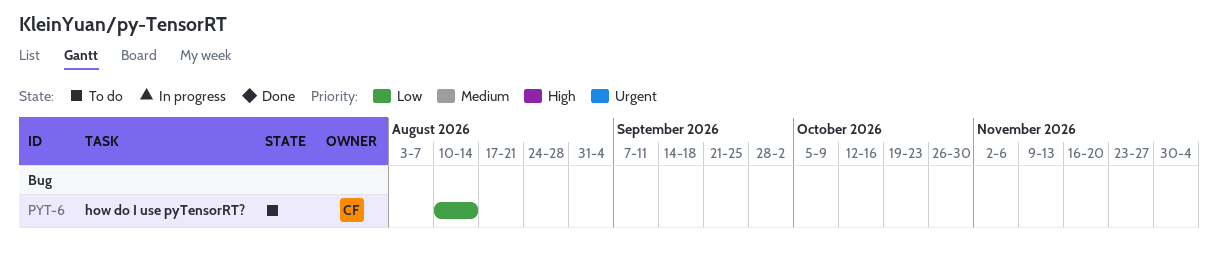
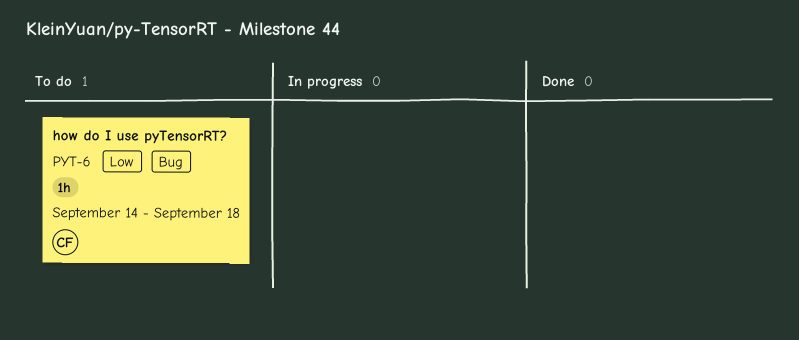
PYT-6, start: Aug 10 -> Sep 14
PYT-6, due: Aug 14 -> Sep 18

